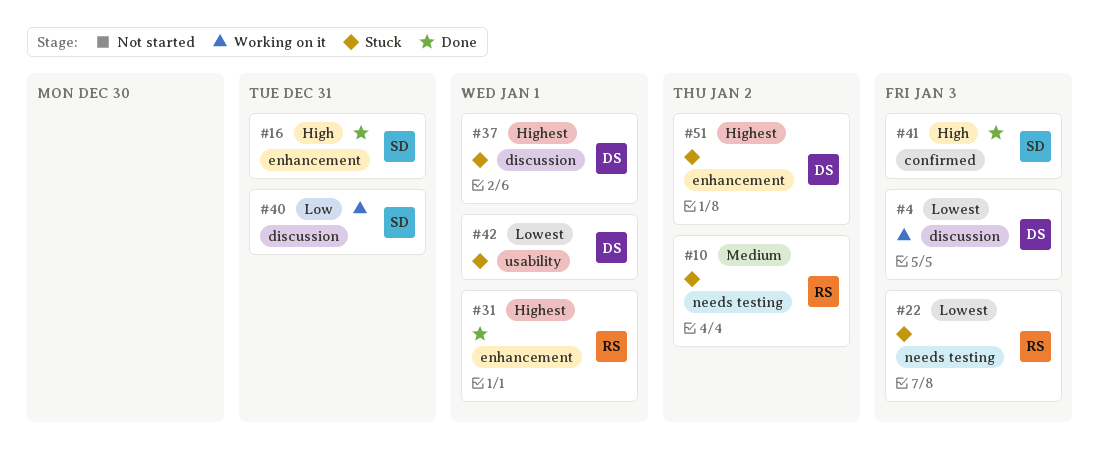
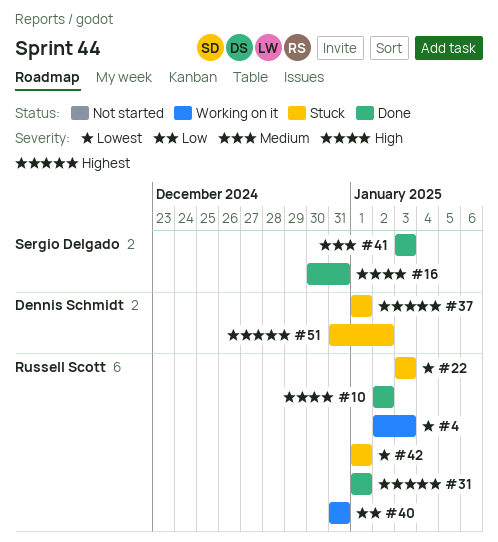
#4, owner: Dennis Schmidt -> Russell Scott
#10, status: Stuck -> Done
#10, priority: Medium -> High
#40, owner: Sergio Delgado -> Russell Scott
#41, priority: High -> Medium
#42, owner: Dennis Schmidt -> Russell Scott

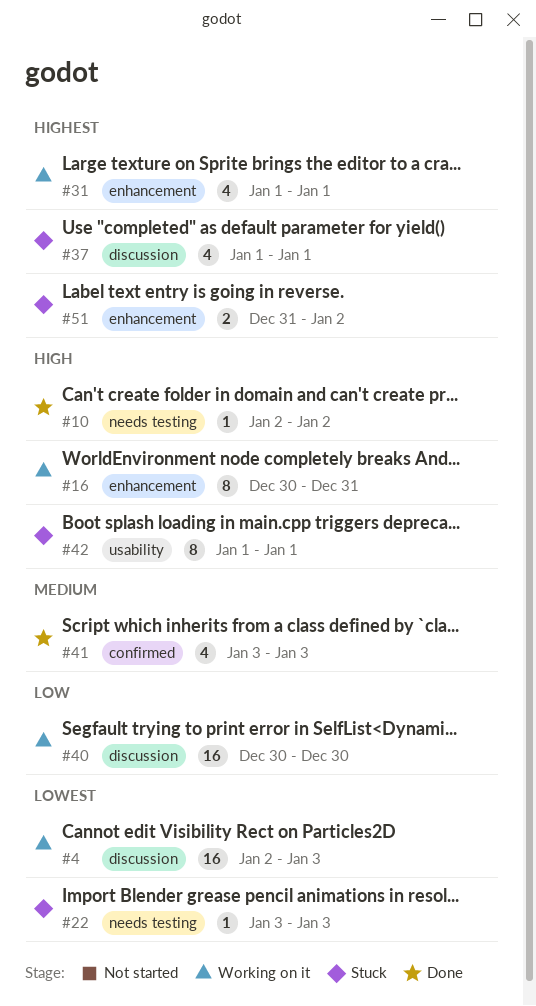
#16, status: Done -> Working on it
#31, status: Done -> Working on it
#40, start: Dec 31 -> Dec 30
#40, due: Dec 31 -> Dec 30
#42, priority: Lowest -> High

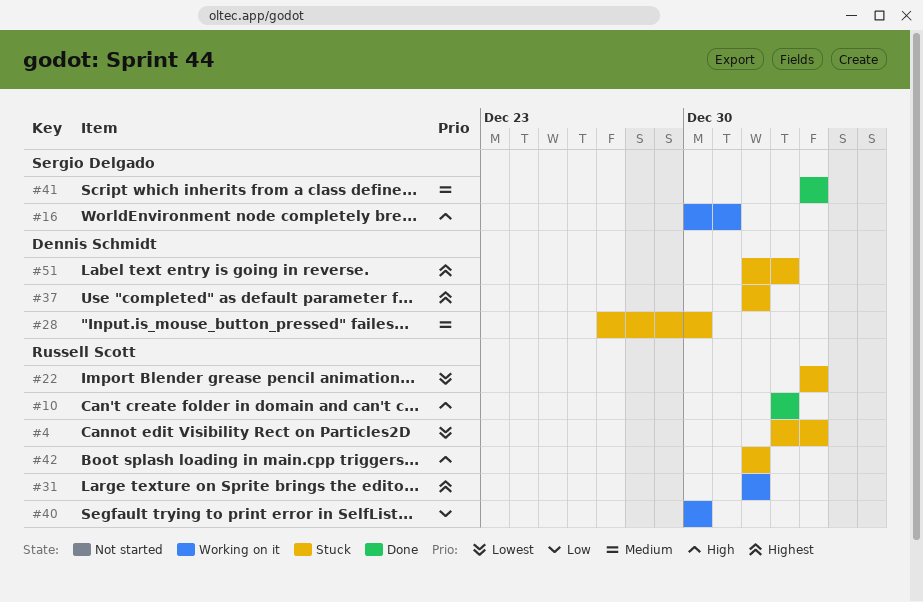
#4, status: Working on it -> Stuck
#28: none -> present
#51, start: Dec 31 -> Jan 1

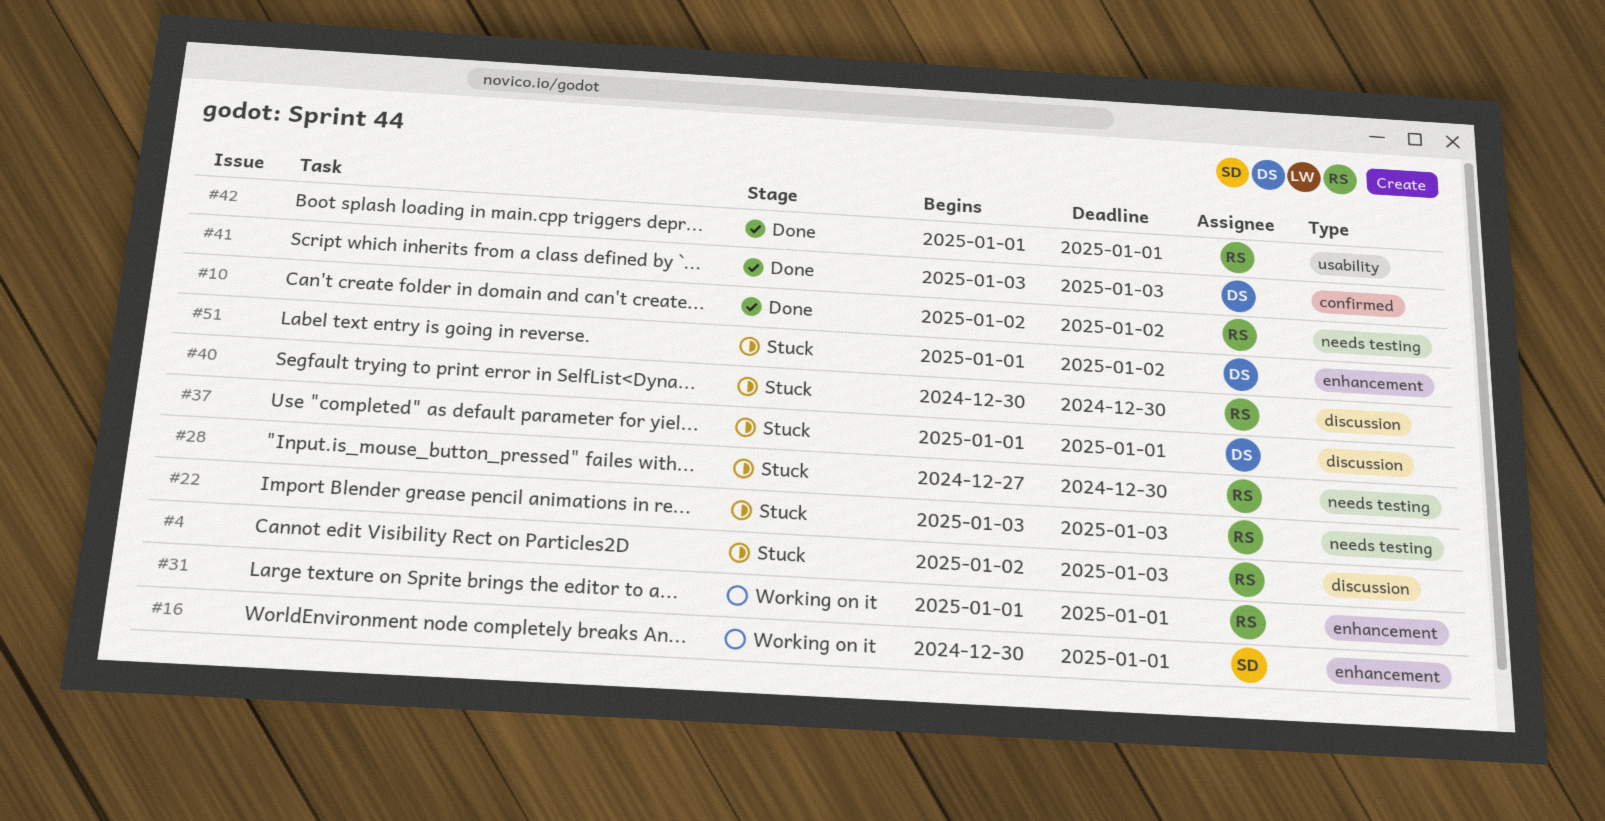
#16, due: Dec 31 -> Jan 1
#28, owner: Dennis Schmidt -> Russell Scott
#40, status: Working on it -> Stuck
#41, owner: Sergio Delgado -> Dennis Schmidt
#42, status: Stuck -> Done

